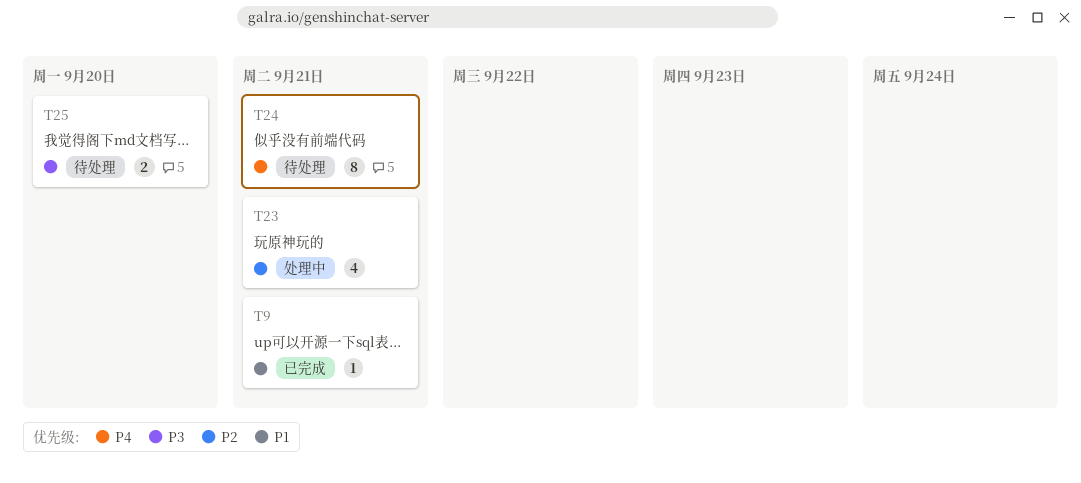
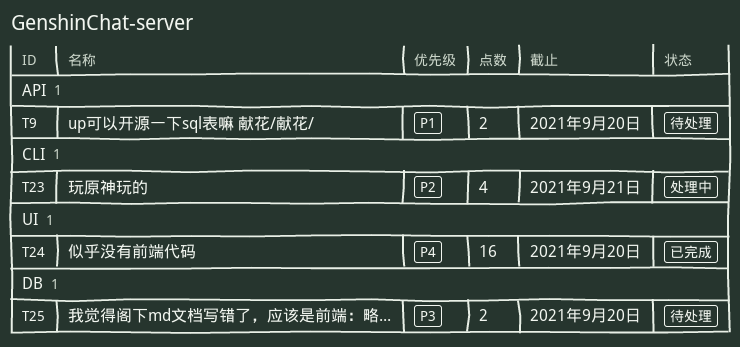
T9, status: 已完成 -> 待处理
T9, estimate: 1 -> 2
T9, due: Sep 21 -> Sep 20
T24, status: 待处理 -> 已完成
T24, estimate: 8 -> 16
T24, due: Sep 21 -> Sep 20

